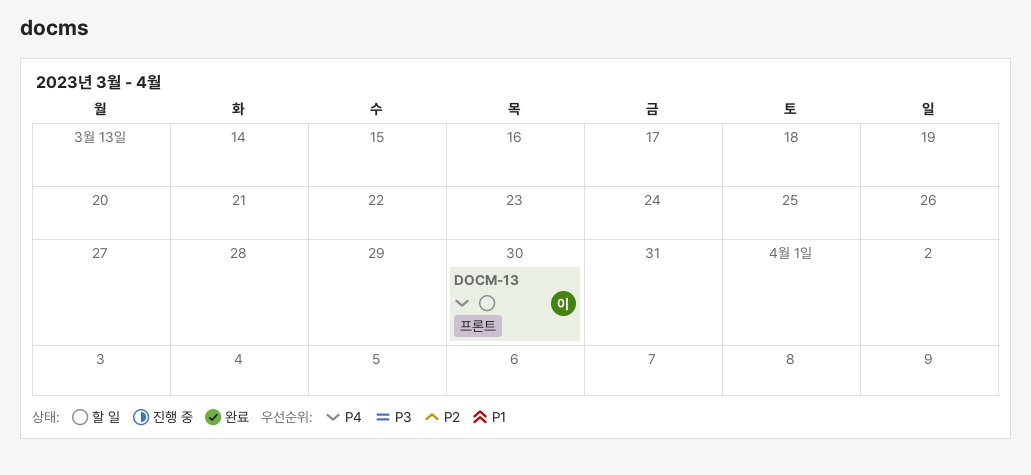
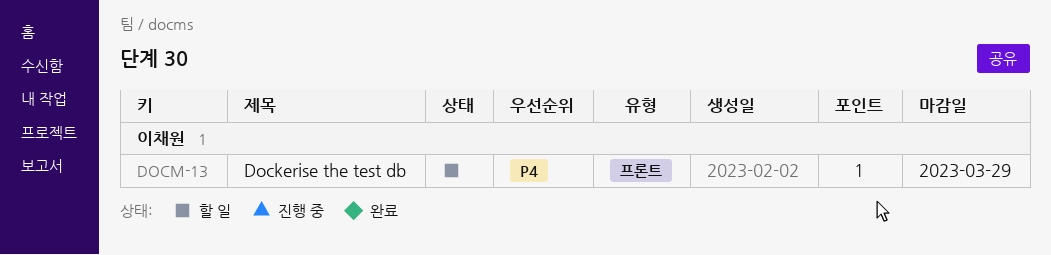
DOCM-13, due: Mar 30 -> Mar 29

